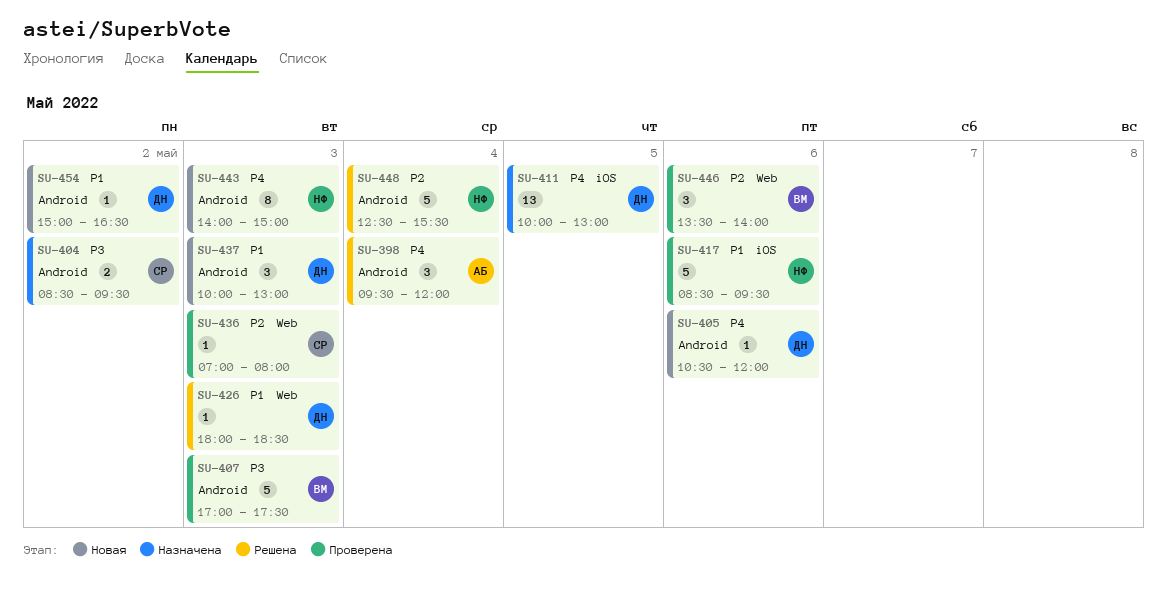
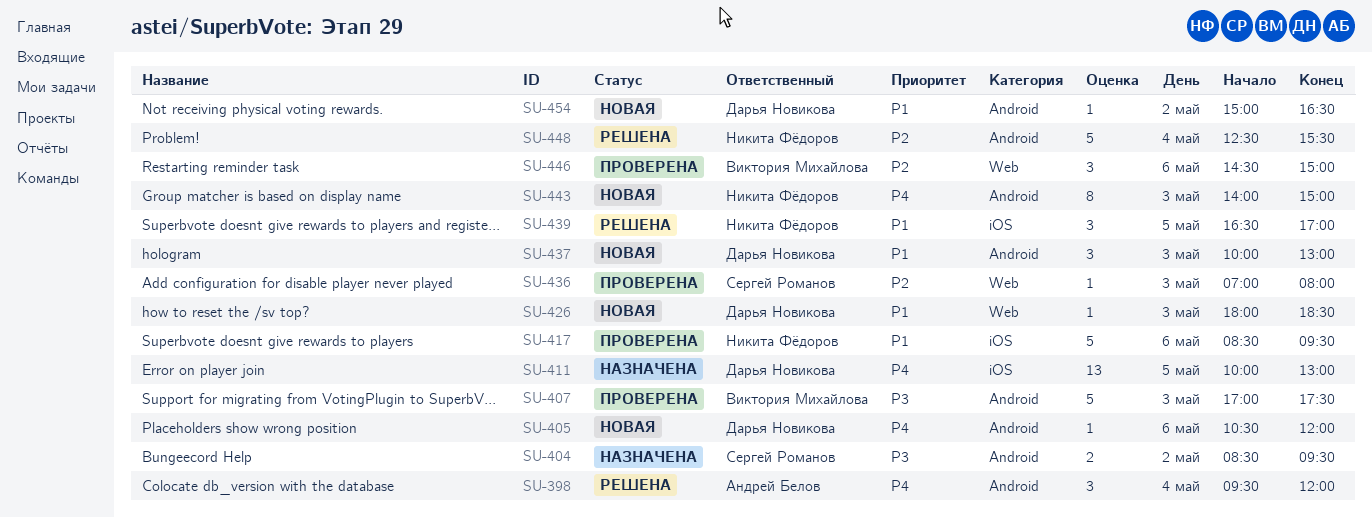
SU-426, status: Решена -> Новая
SU-439: none -> present
SU-446, begins: 13:30 -> 14:30
SU-446, ends: 14:00 -> 15:00

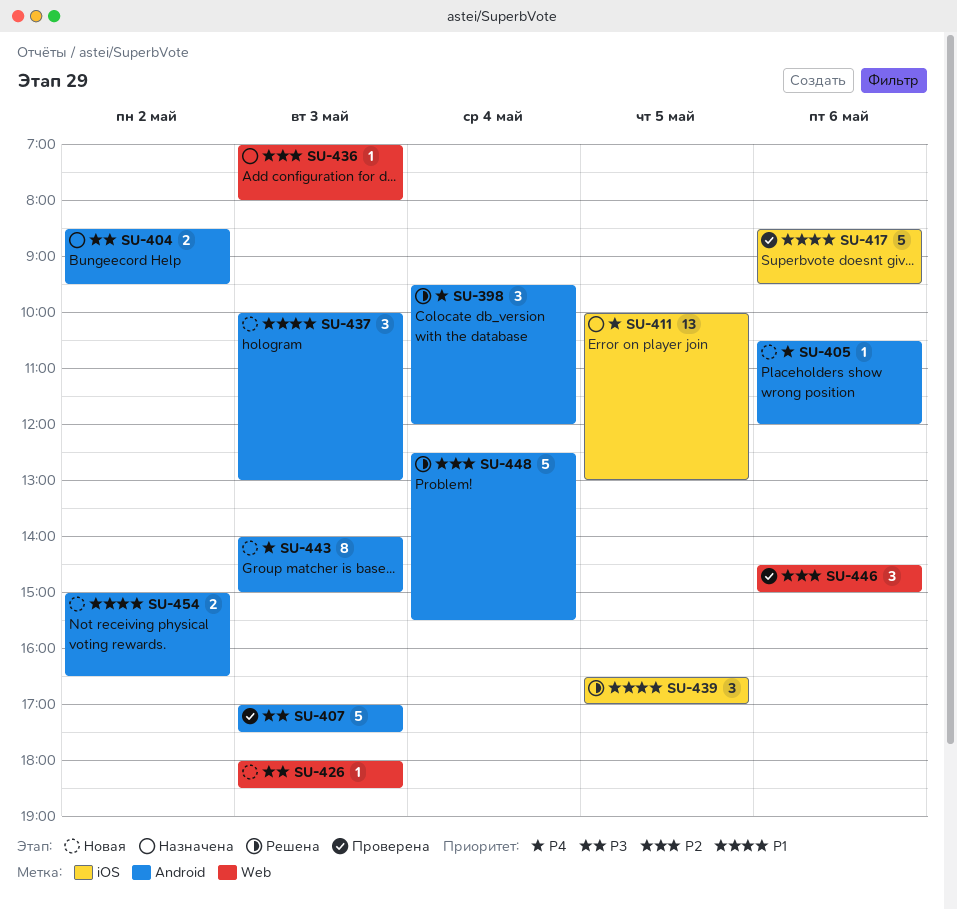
SU-426, priority: P1 -> P3
SU-436, status: Проверена -> Назначена
SU-454, estimate: 1 -> 2

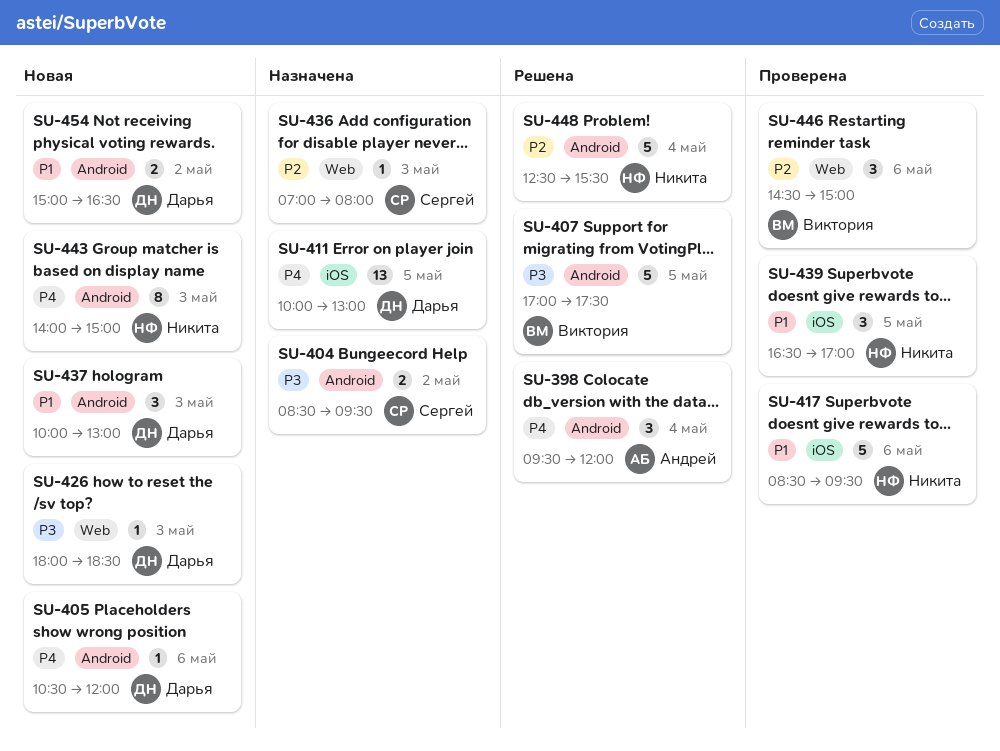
SU-407, status: Проверена -> Решена
SU-407, day: May 3 -> May 5
SU-439, status: Решена -> Проверена

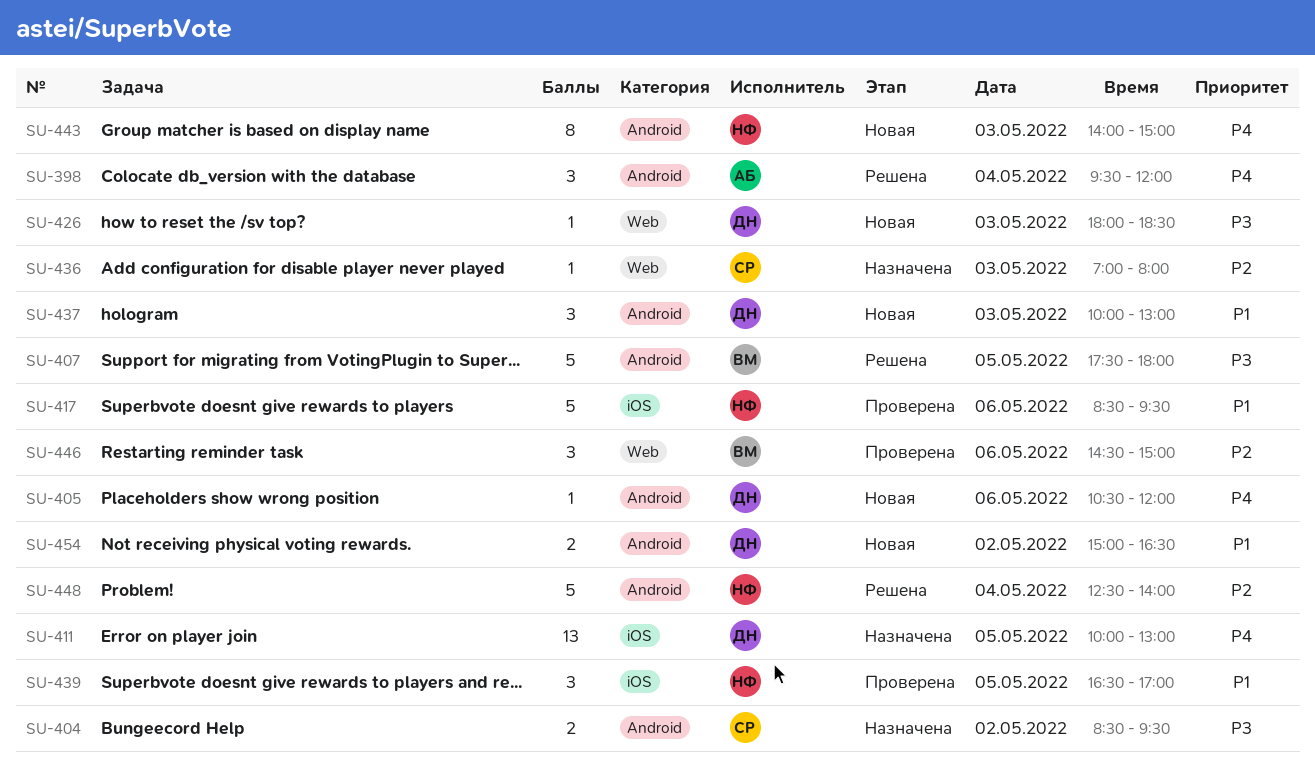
SU-407, begins: 17:00 -> 17:30
SU-407, ends: 17:30 -> 18:00
SU-448, ends: 15:30 -> 14:00

